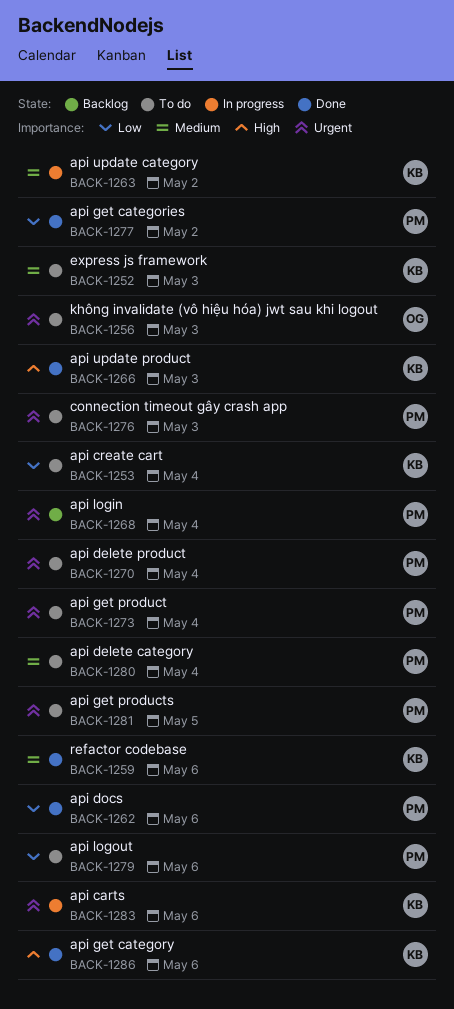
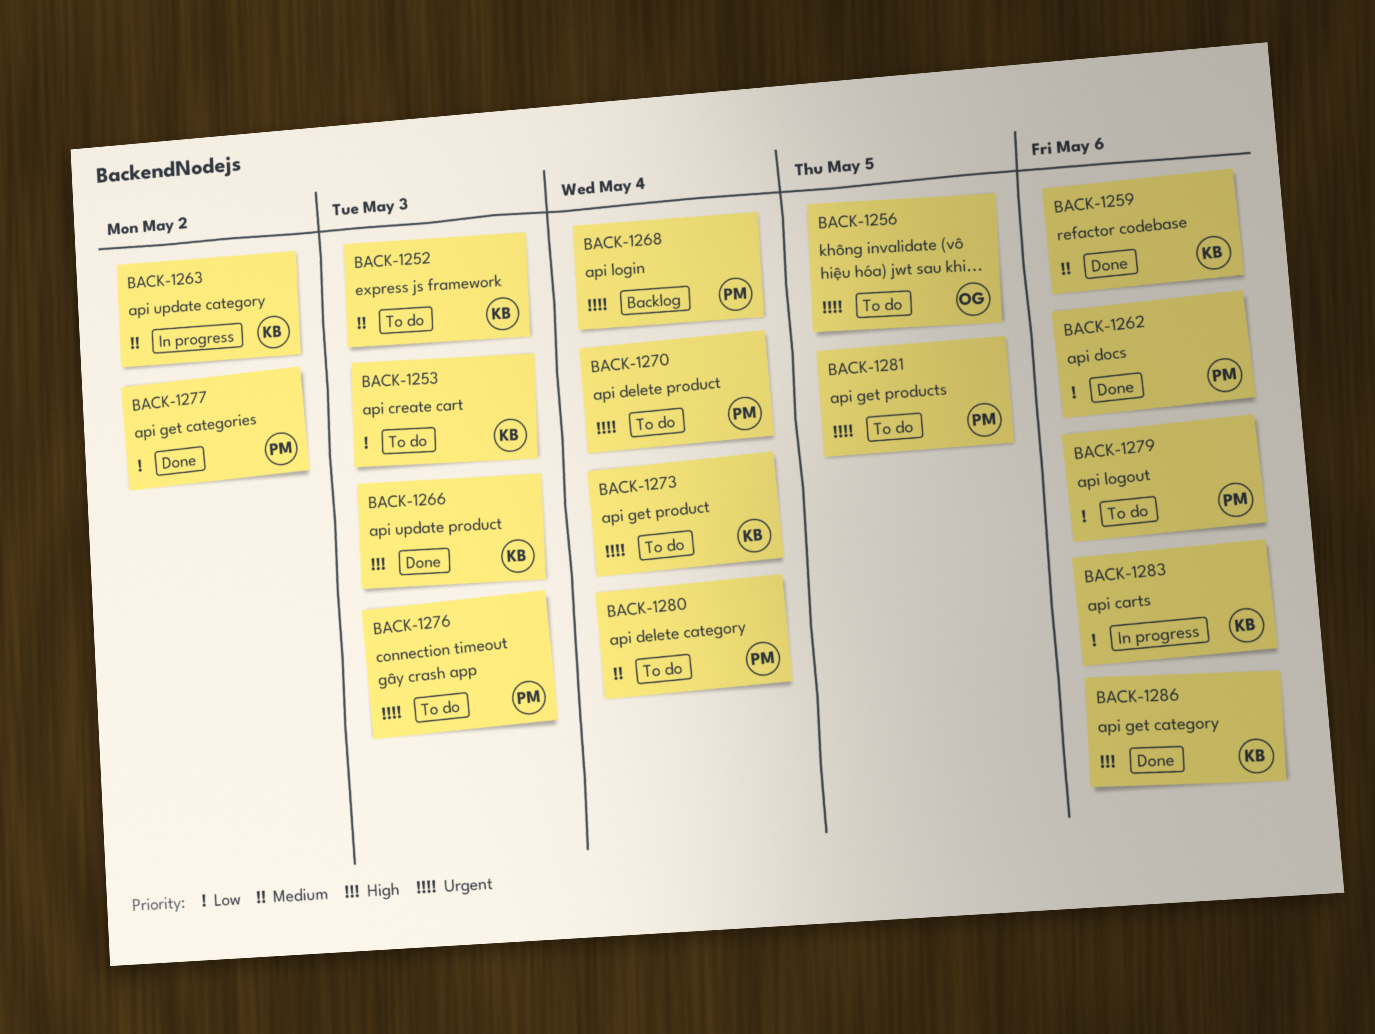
BACK-1253, due: May 4 -> May 3
BACK-1256, due: May 3 -> May 5
BACK-1273, owner: PM -> KB
BACK-1283, priority: Urgent -> Low

